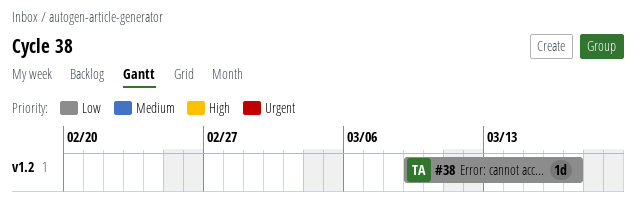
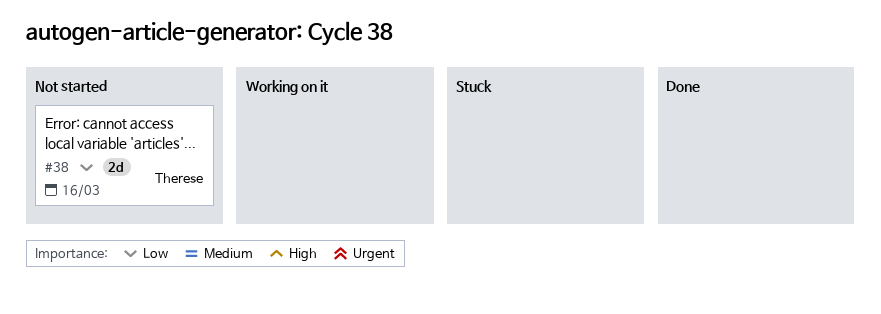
#38, estimate: 1d -> 2d
#38, due: Mar 17 -> Mar 16

